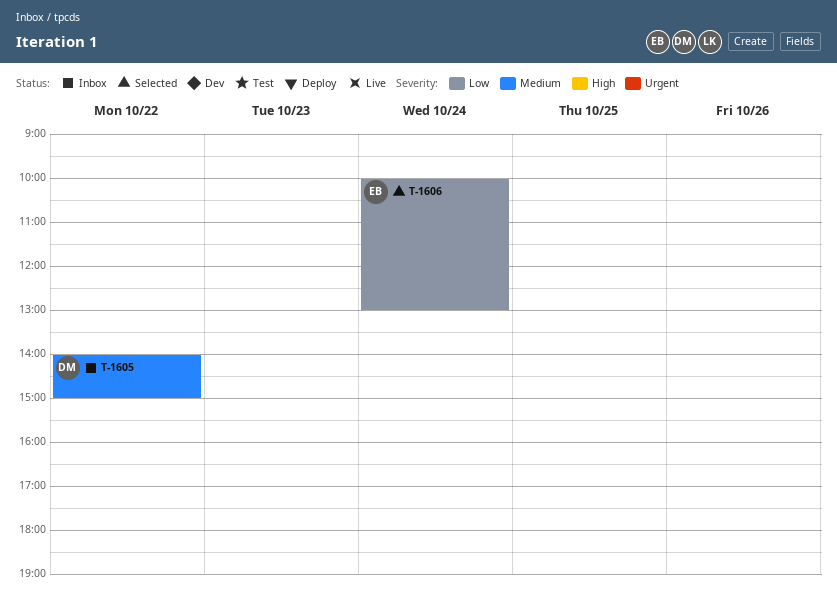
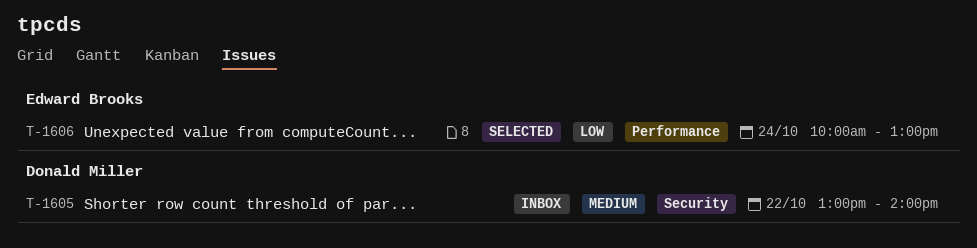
T-1605, begins: 14:00 -> 13:00
T-1605, ends: 15:00 -> 14:00

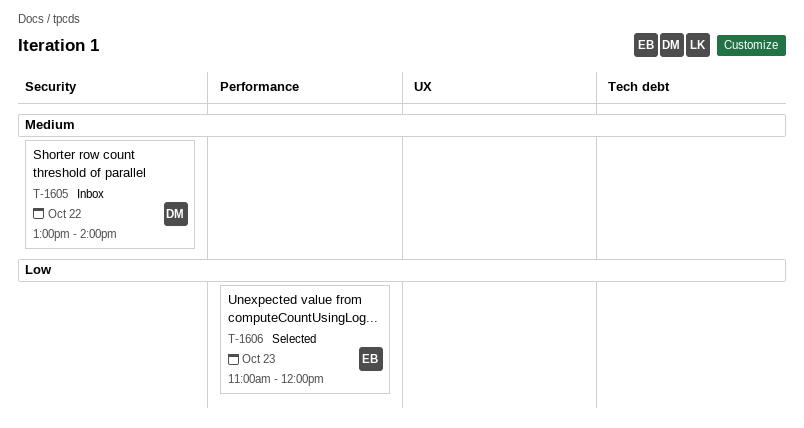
T-1606, day: Oct 24 -> Oct 23
T-1606, begins: 10:00 -> 11:00
T-1606, ends: 13:00 -> 12:00

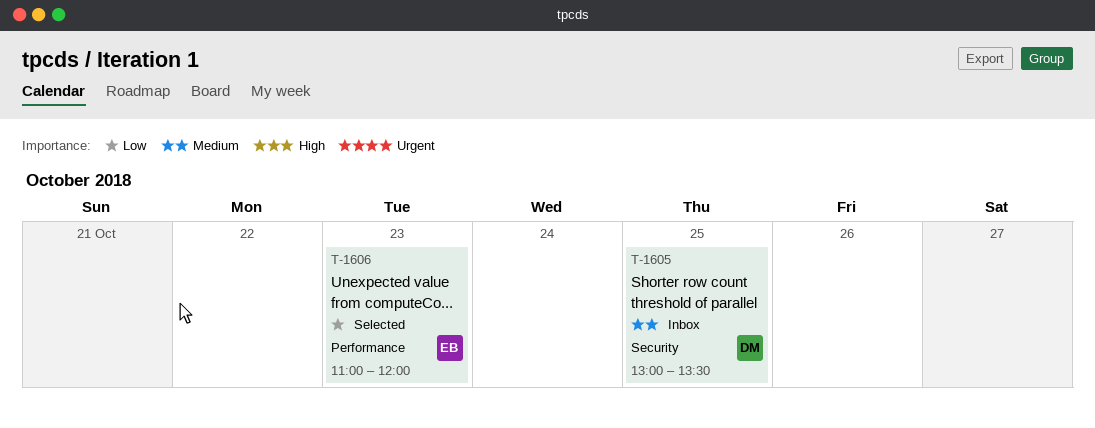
T-1605, day: Oct 22 -> Oct 25
T-1605, ends: 14:00 -> 13:30

